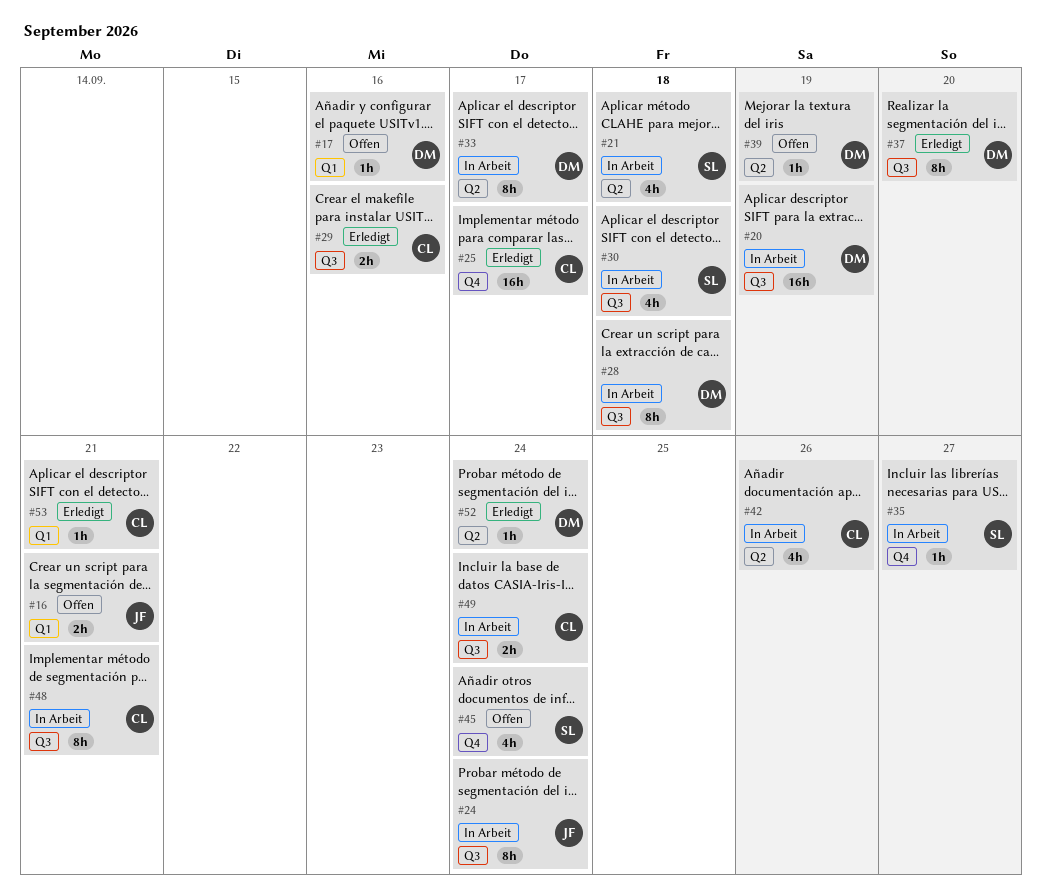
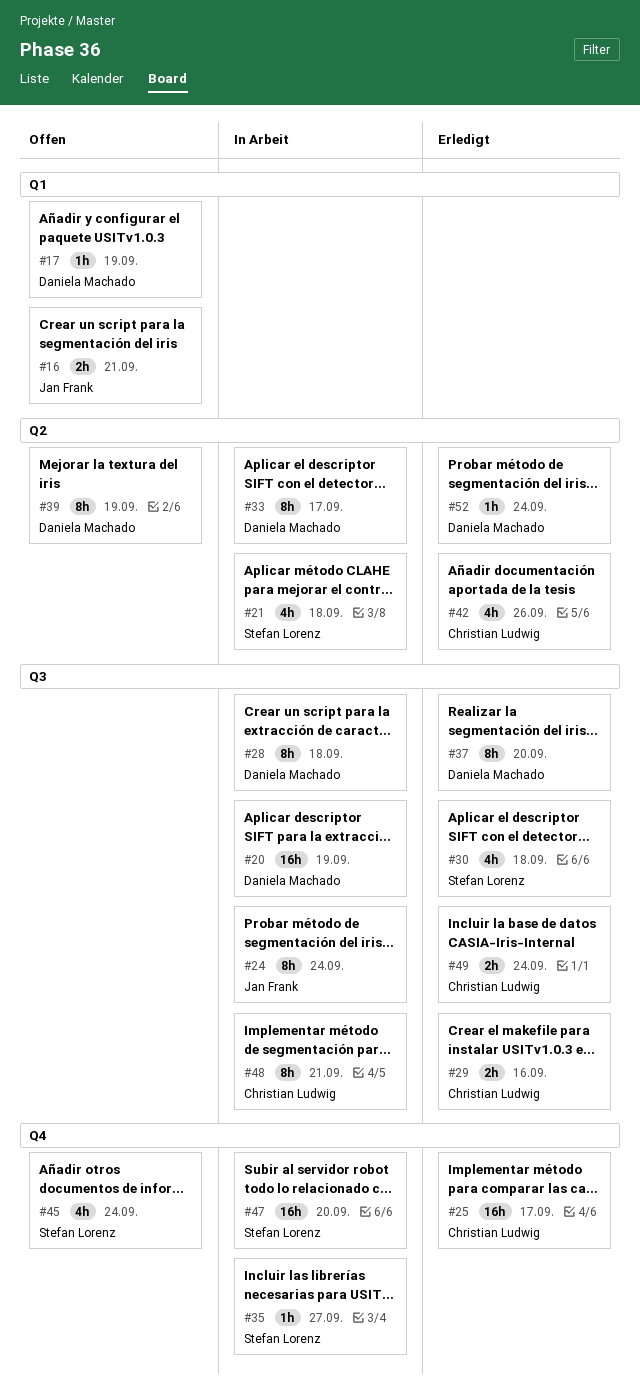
#17, due: Sep 16 -> Sep 19
#30, status: In Arbeit -> Erledigt
#39, estimate: 1h -> 8h
#42, status: In Arbeit -> Erledigt
#47: none -> present
#49, status: In Arbeit -> Erledigt
#53: present -> none

